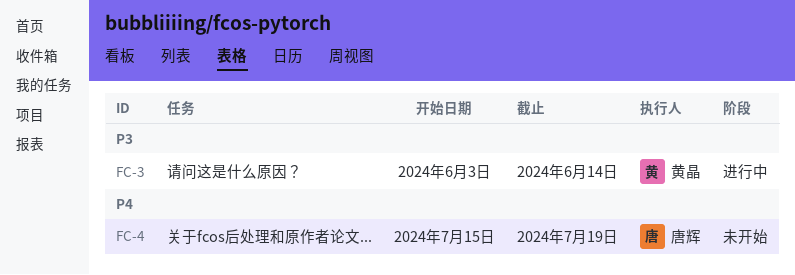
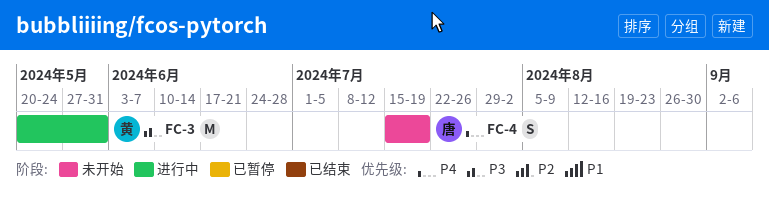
FC-3, start: Jun 3 -> May 20
FC-3, due: Jun 14 -> May 31

